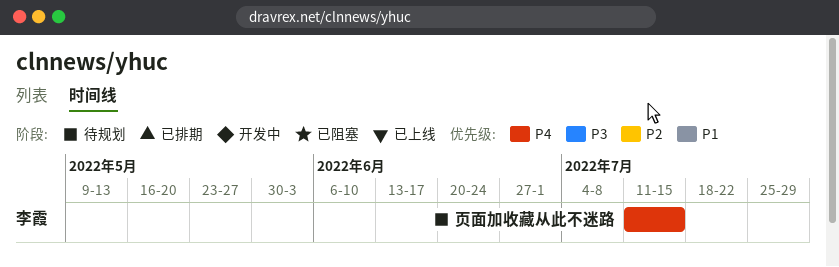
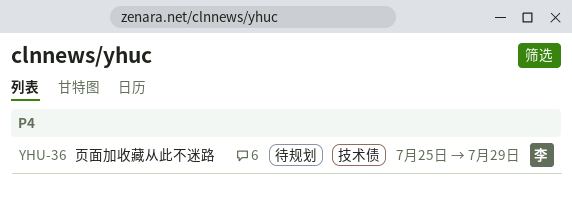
页面加收藏从此不迷路, start: Jul 11 -> Jul 25
页面加收藏从此不迷路, due: Jul 15 -> Jul 29

